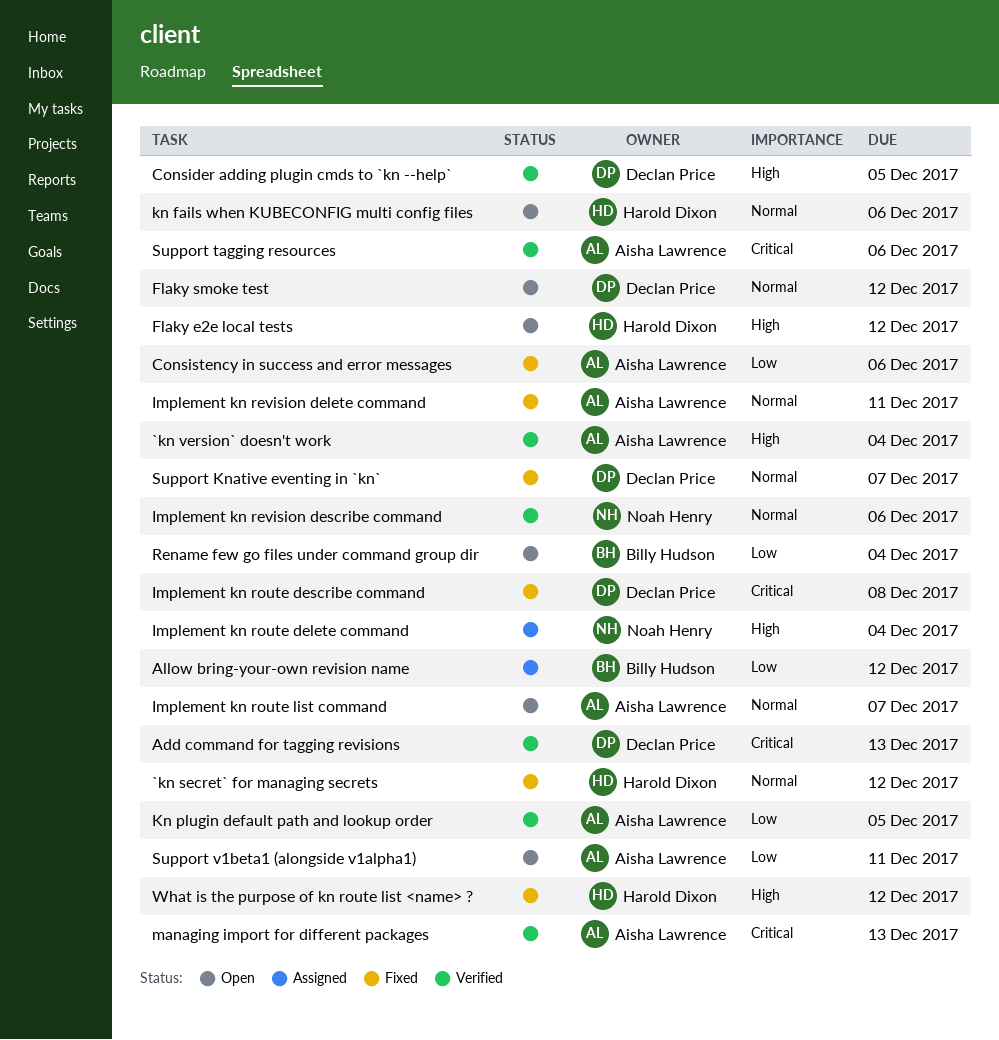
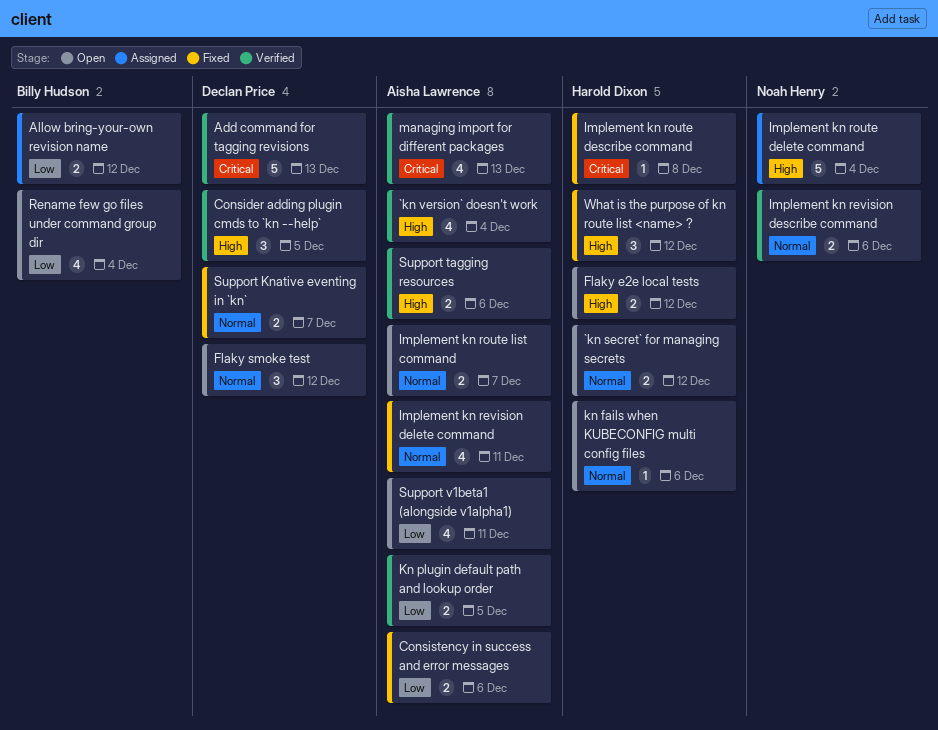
`kn secret` for managing secrets, status: Fixed -> Open
Implement kn route describe command, owner: Declan Price -> Harold Dixon
Support tagging resources, priority: Critical -> High

